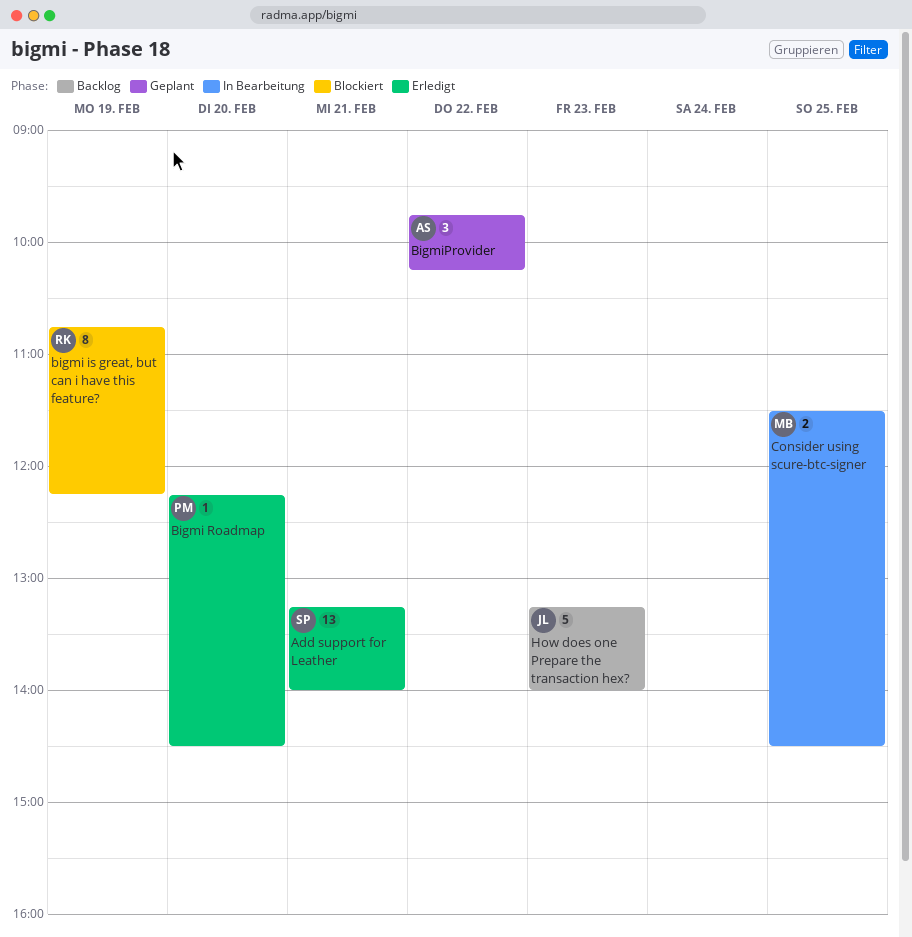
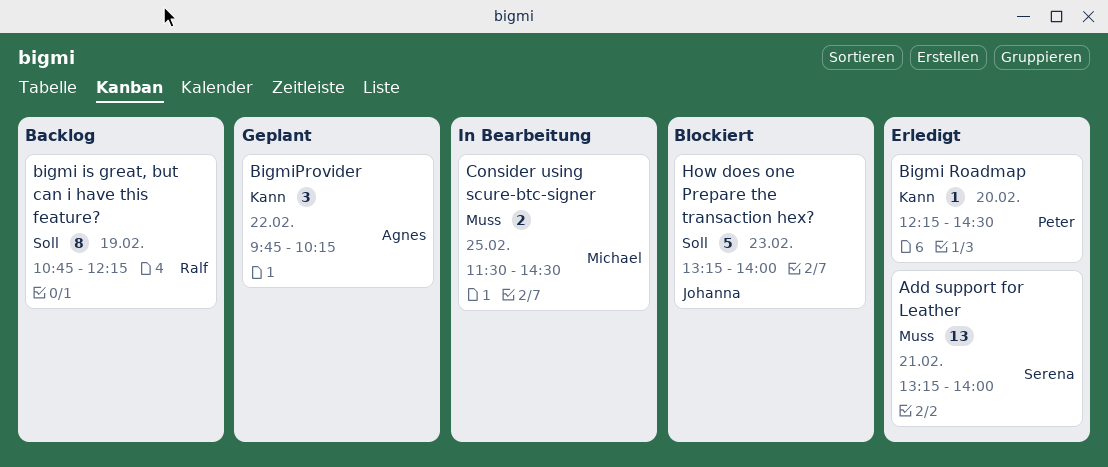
bigmi is great, but can i have this feature?, status: Blockiert -> Backlog
How does one Prepare the transaction hex?, status: Backlog -> Blockiert

